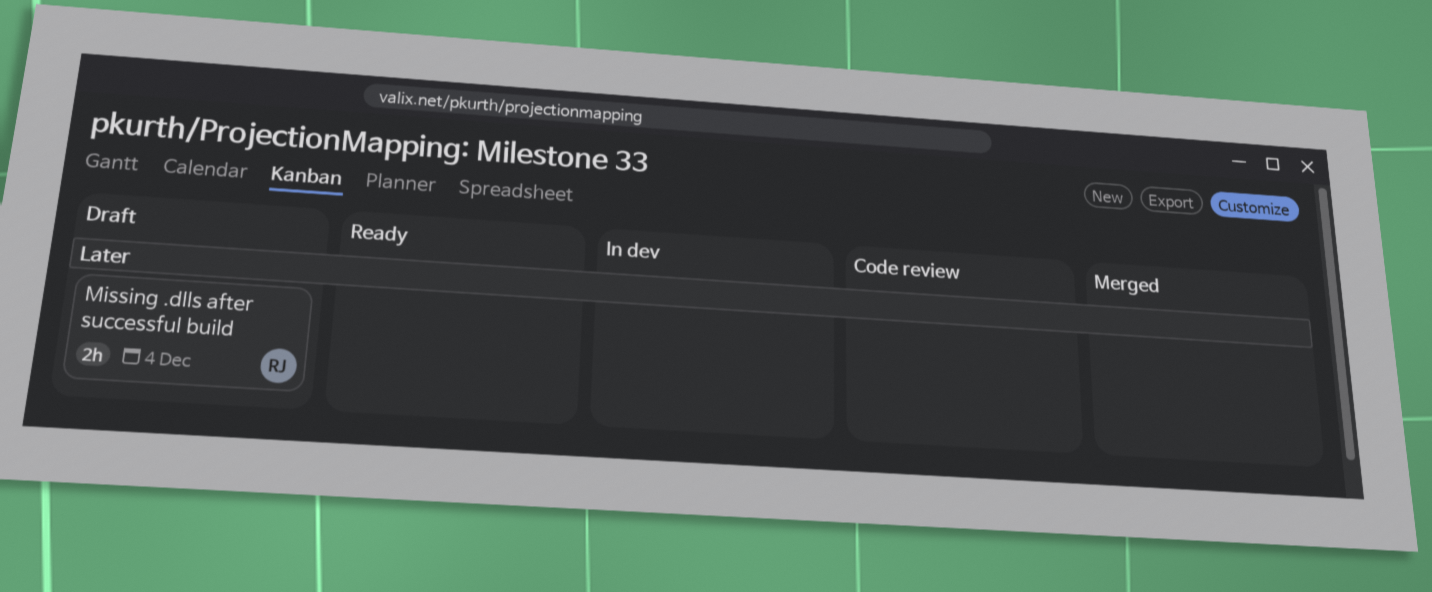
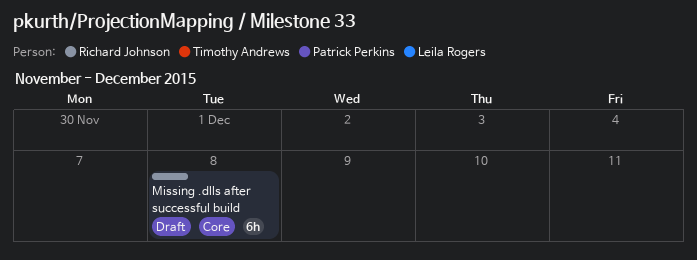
Missing .dlls after successful build, estimate: 2h -> 6h
Missing .dlls after successful build, due: Dec 4 -> Dec 8

